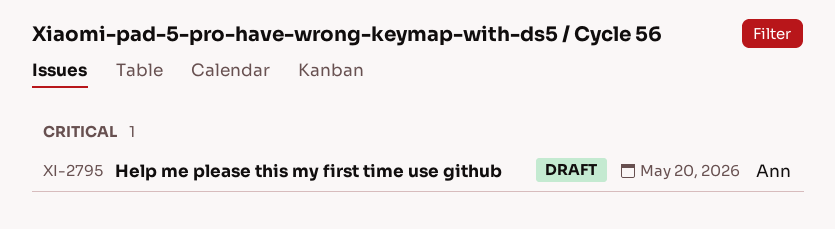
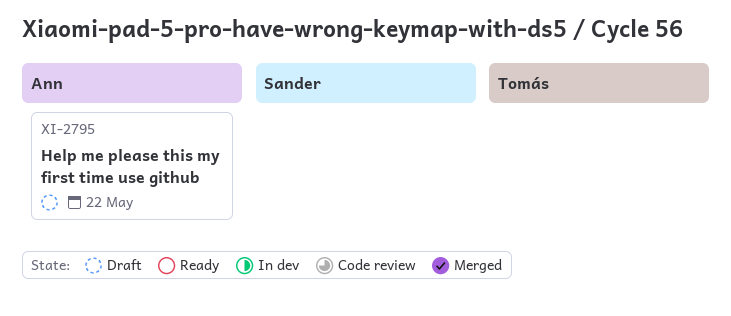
XI-2795, due: May 20 -> May 22

